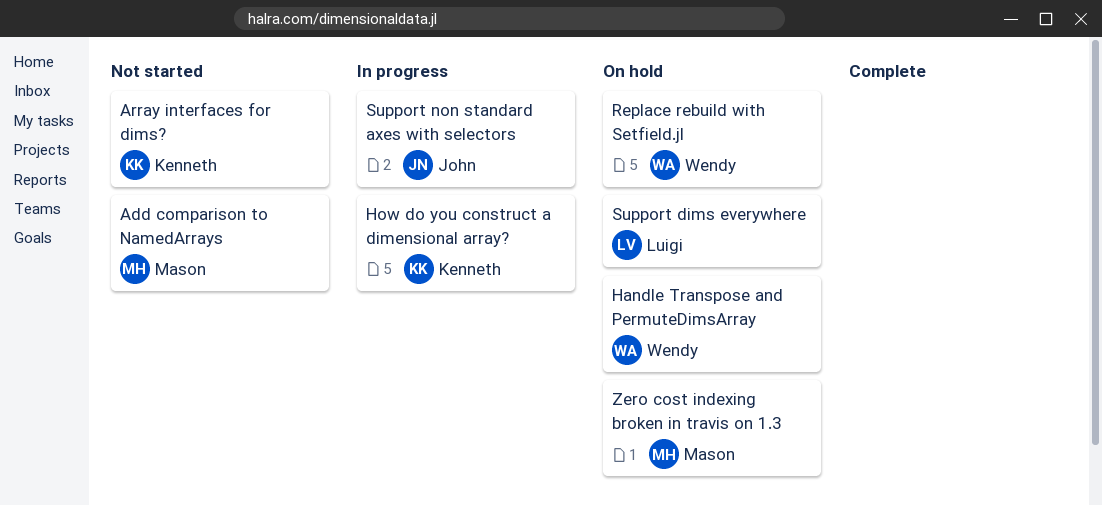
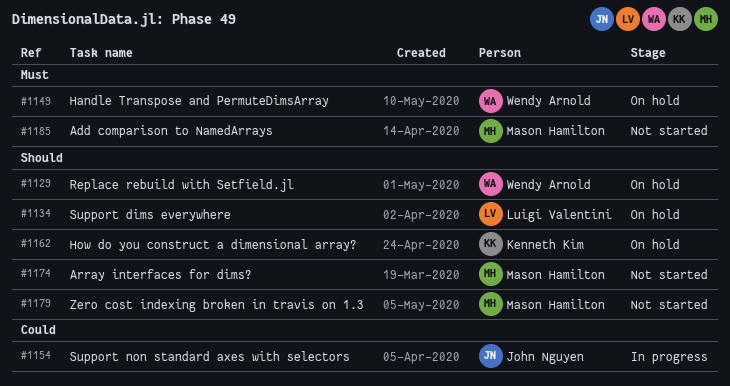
Array interfaces for dims?, owner: Kenneth Kim -> Mason Hamilton
How do you construct a dimensional array?, status: In progress -> On hold
Zero cost indexing broken in travis on 1.3, status: On hold -> Not started

